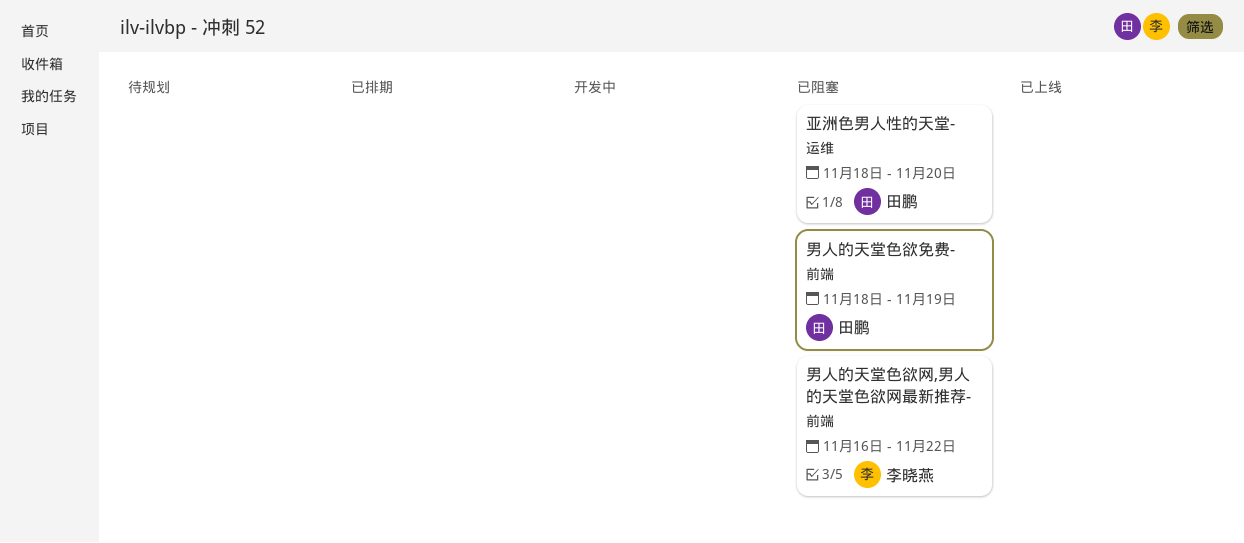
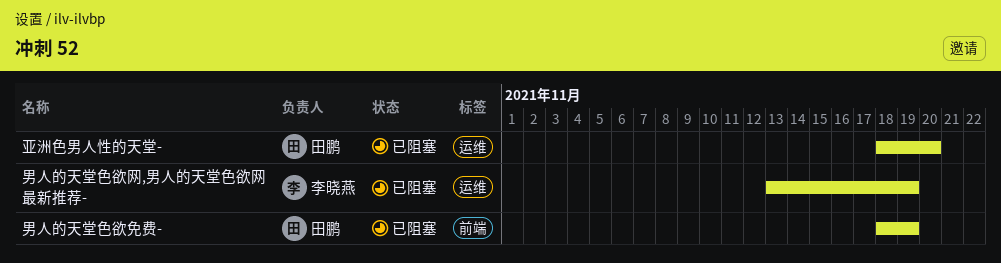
男人的天堂色欲网,男人的天堂色欲网最新推荐-, label: 前端 -> 运维
男人的天堂色欲网,男人的天堂色欲网最新推荐-, start: Nov 16 -> Nov 13
男人的天堂色欲网,男人的天堂色欲网最新推荐-, due: Nov 22 -> Nov 19

